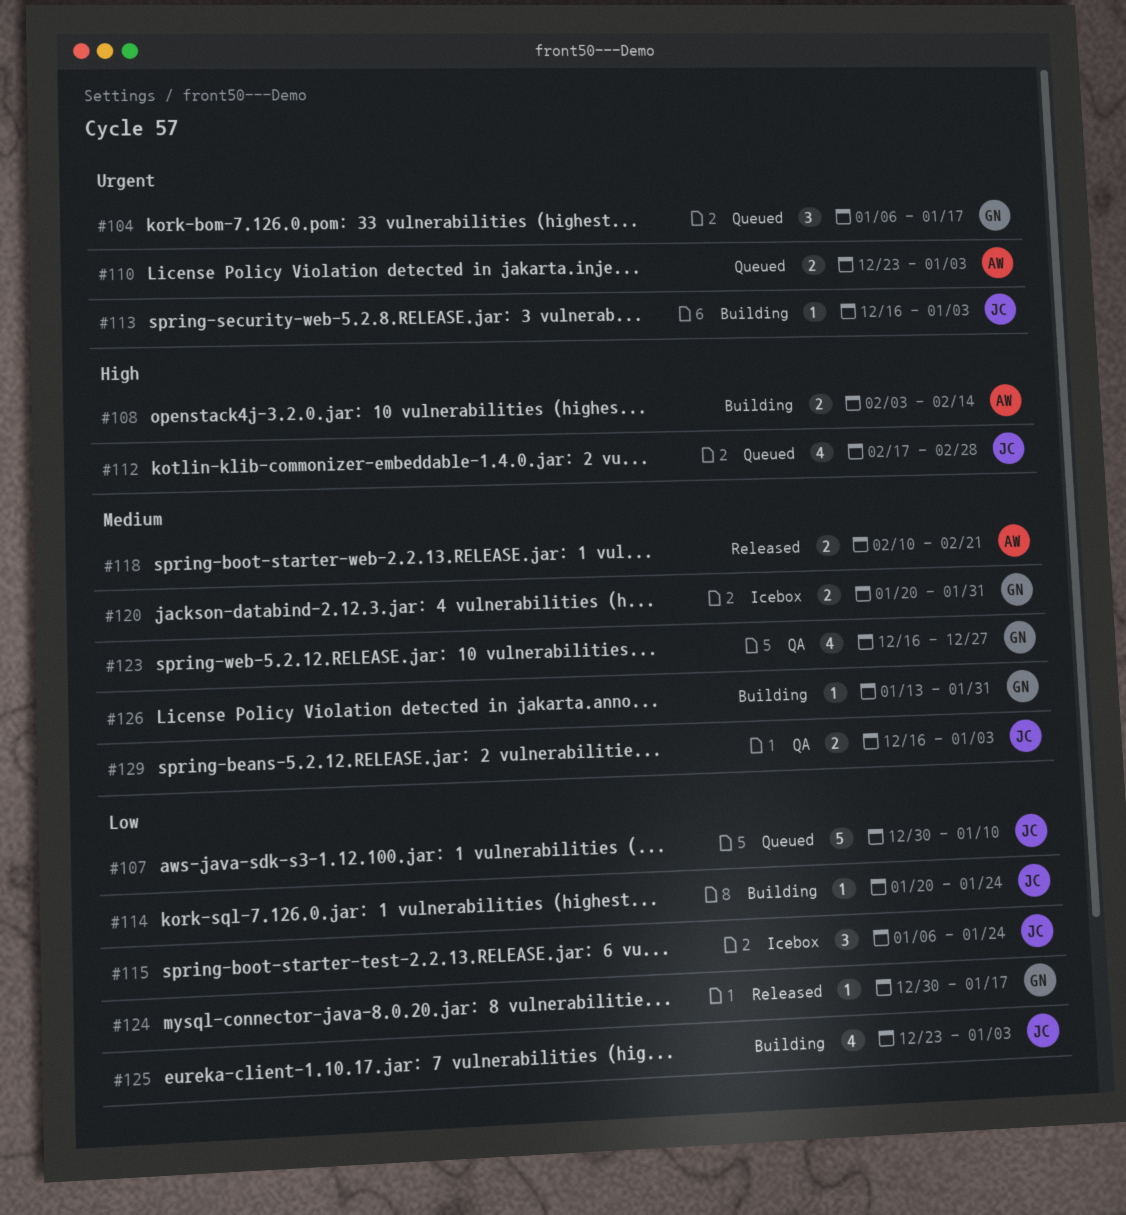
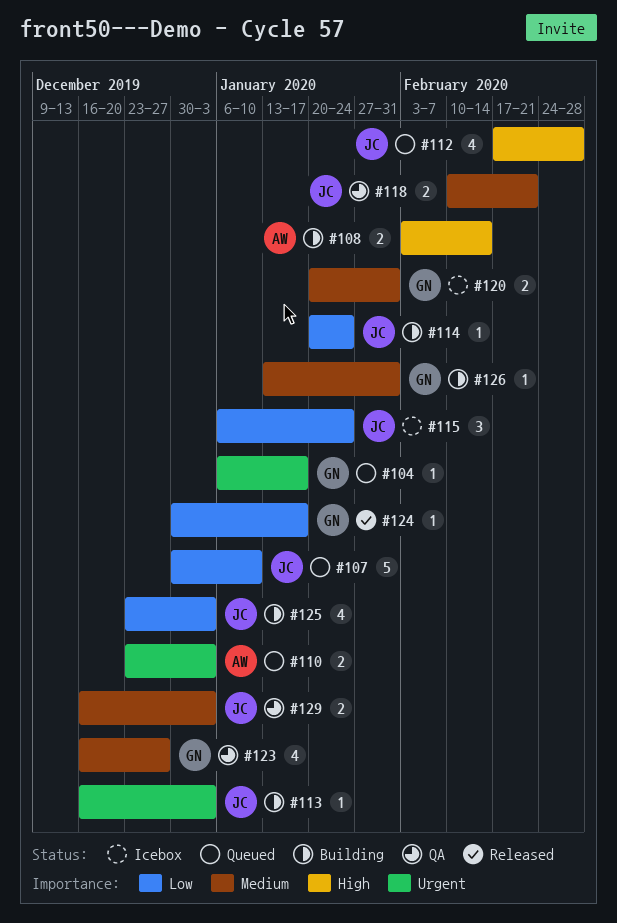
#104, estimate: 3 -> 1
#118, status: Released -> QA
#118, owner: AW -> JC

